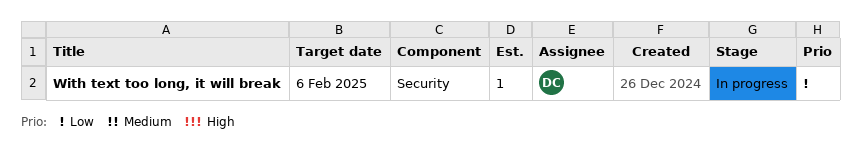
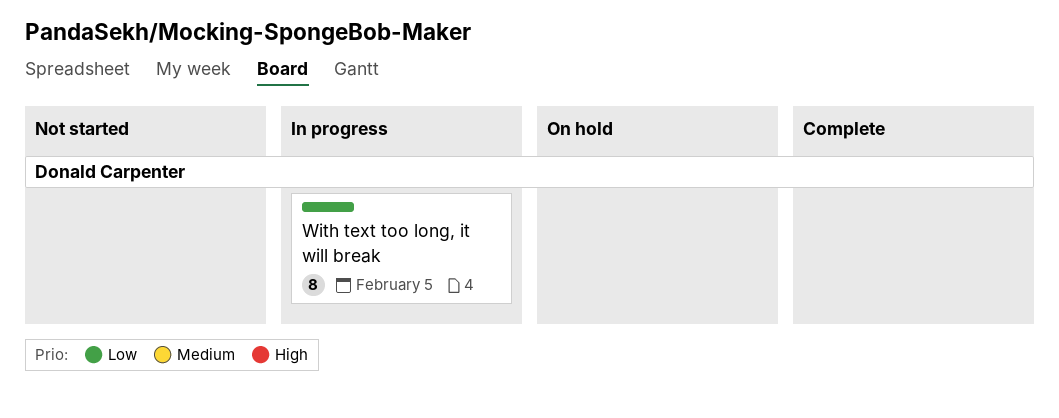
With text too long, it will break, estimate: 1 -> 8
With text too long, it will break, due: Feb 6 -> Feb 5

